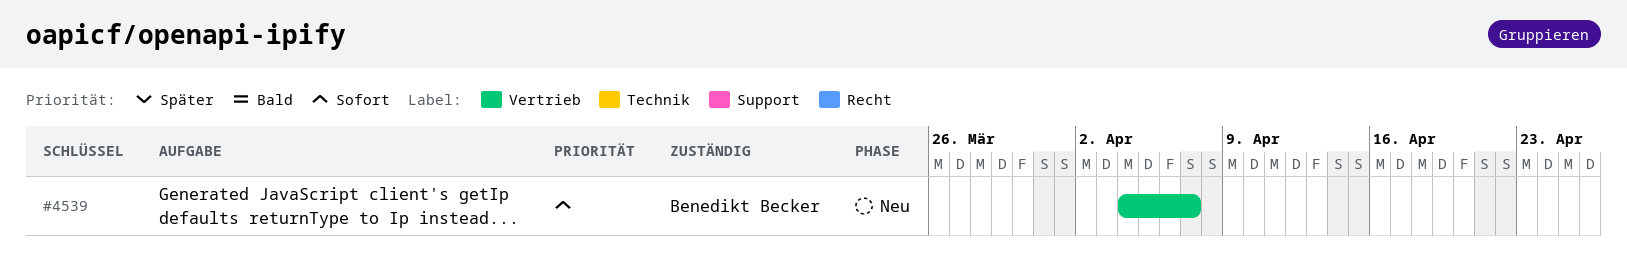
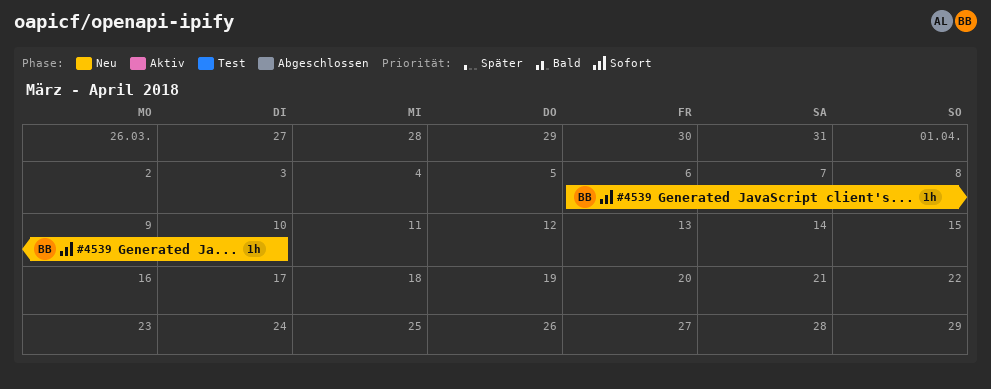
#4539, start: Apr 4 -> Apr 6
#4539, due: Apr 7 -> Apr 10

